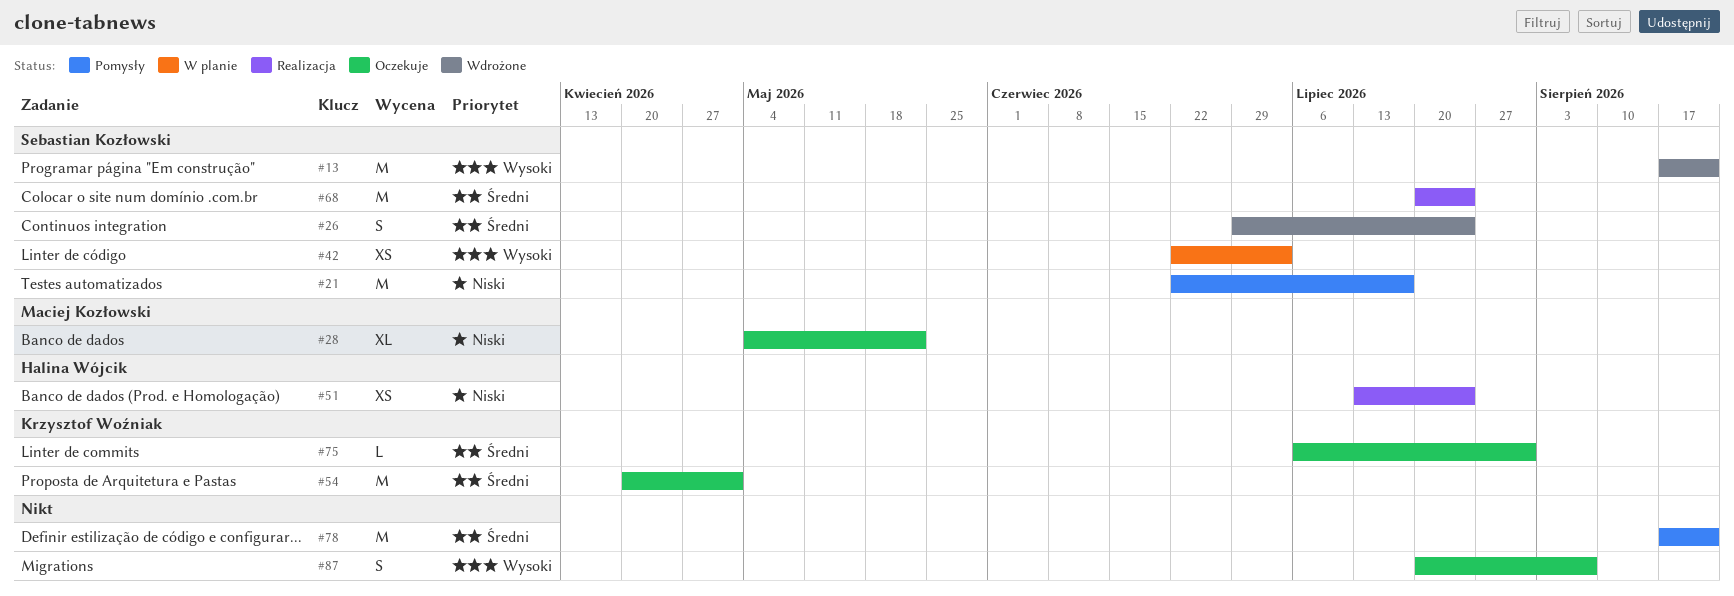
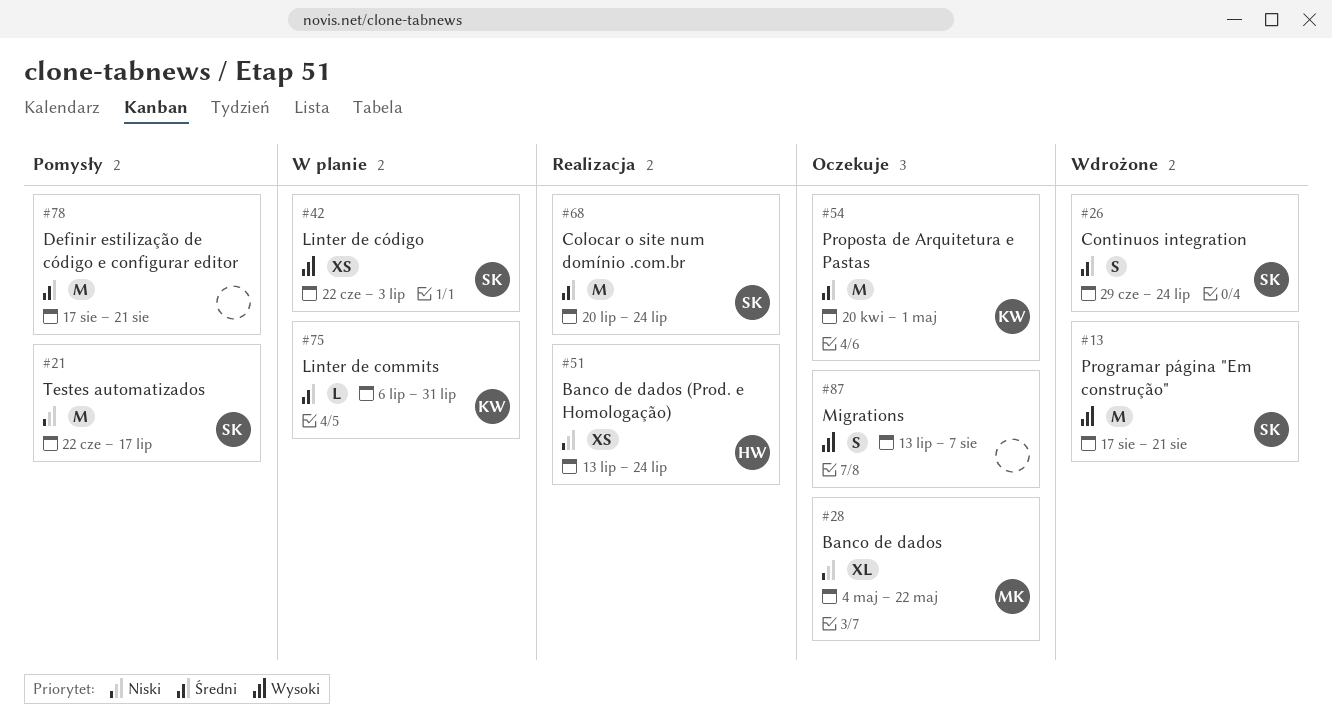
#75, status: Oczekuje -> W planie
#87, start: Jul 20 -> Jul 13

